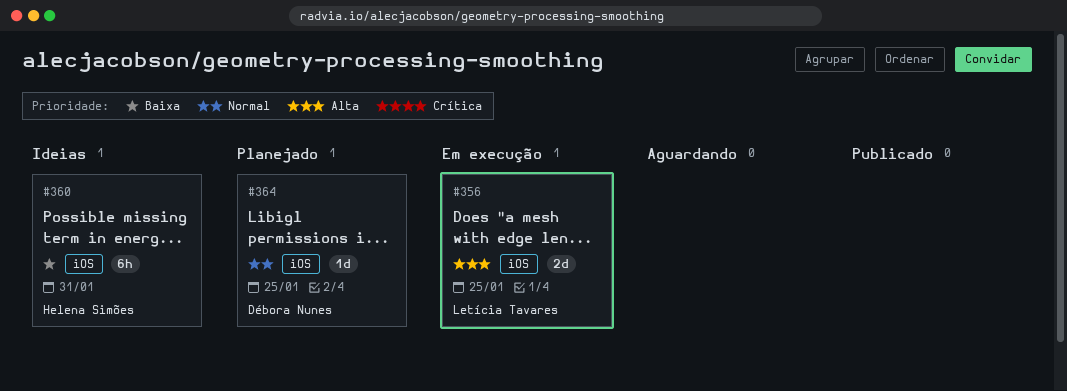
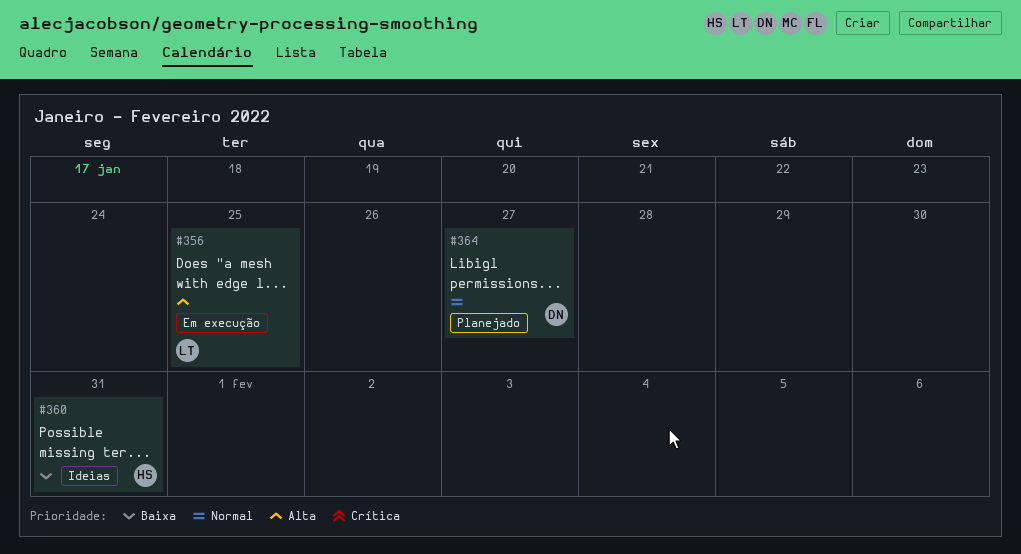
#364, due: Jan 25 -> Jan 27

